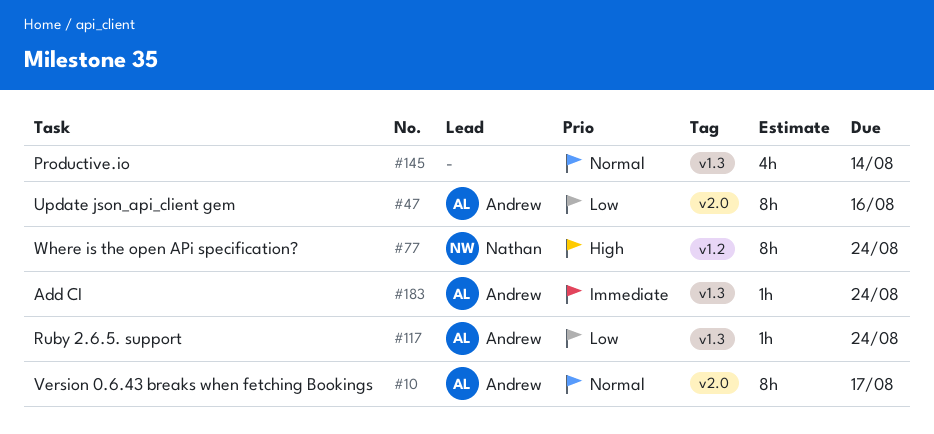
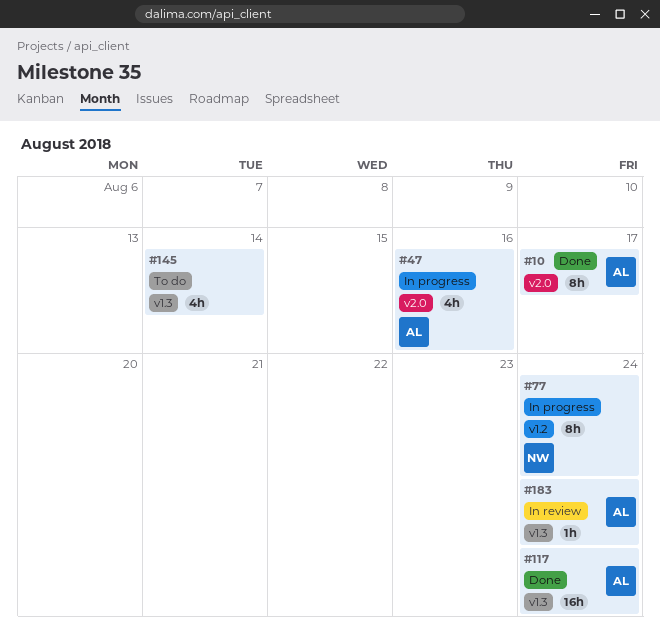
#47, estimate: 8h -> 4h
#117, estimate: 1h -> 16h

